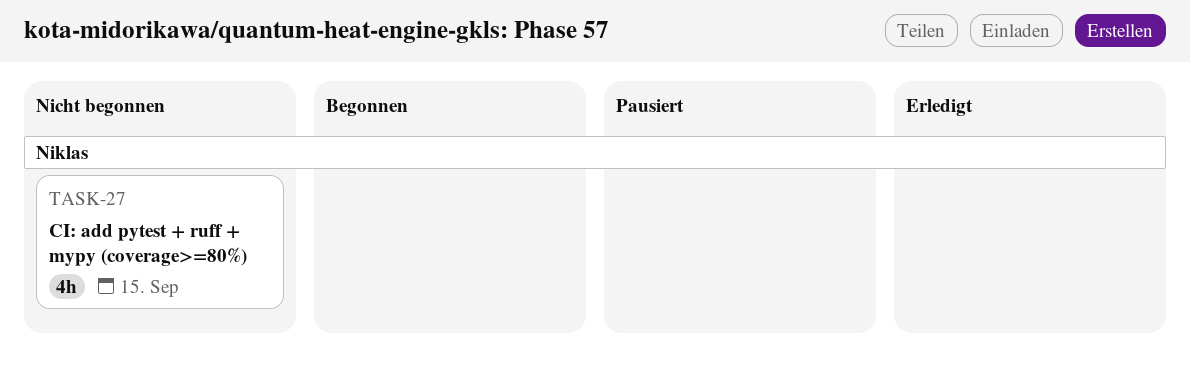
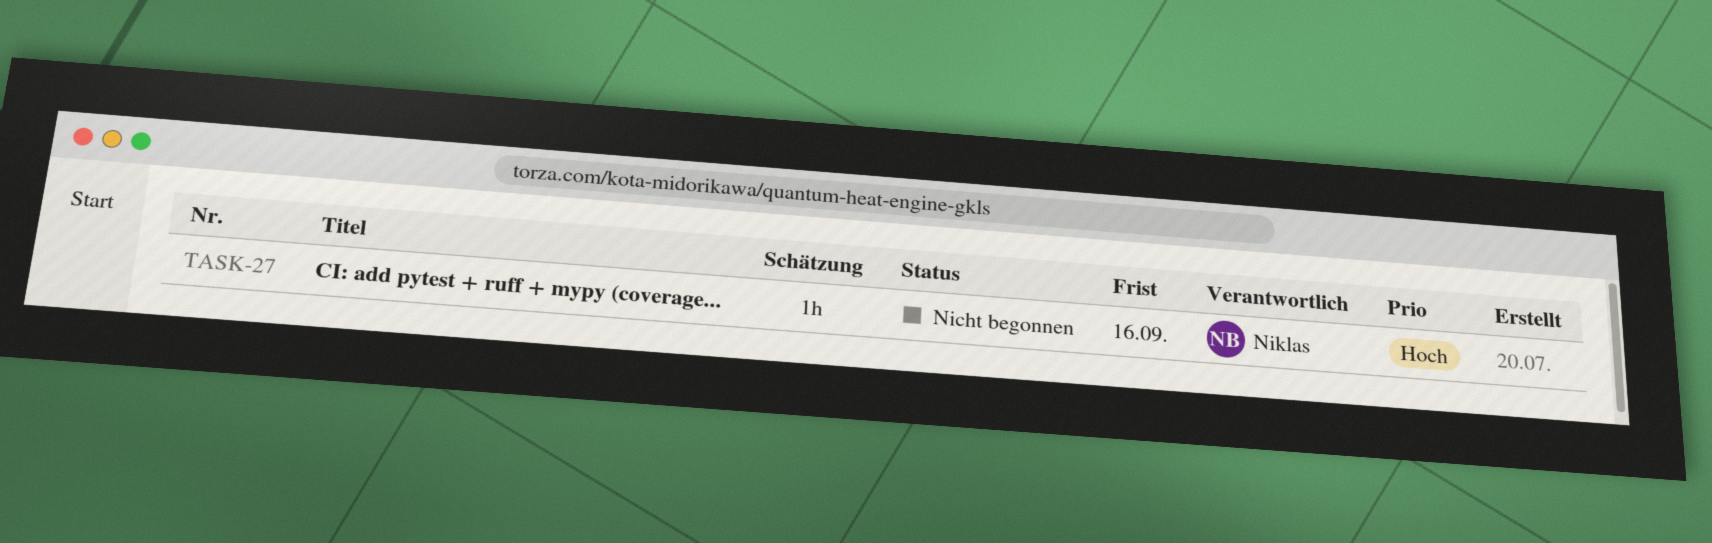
TASK-27, estimate: 4h -> 1h
TASK-27, due: Sep 15 -> Sep 16

